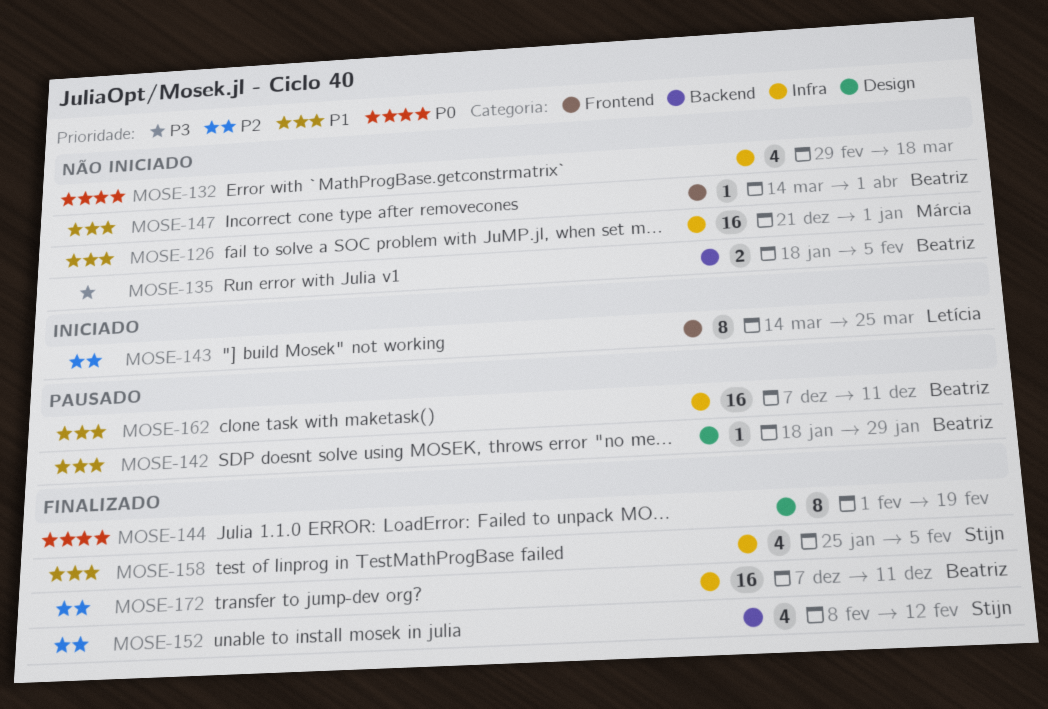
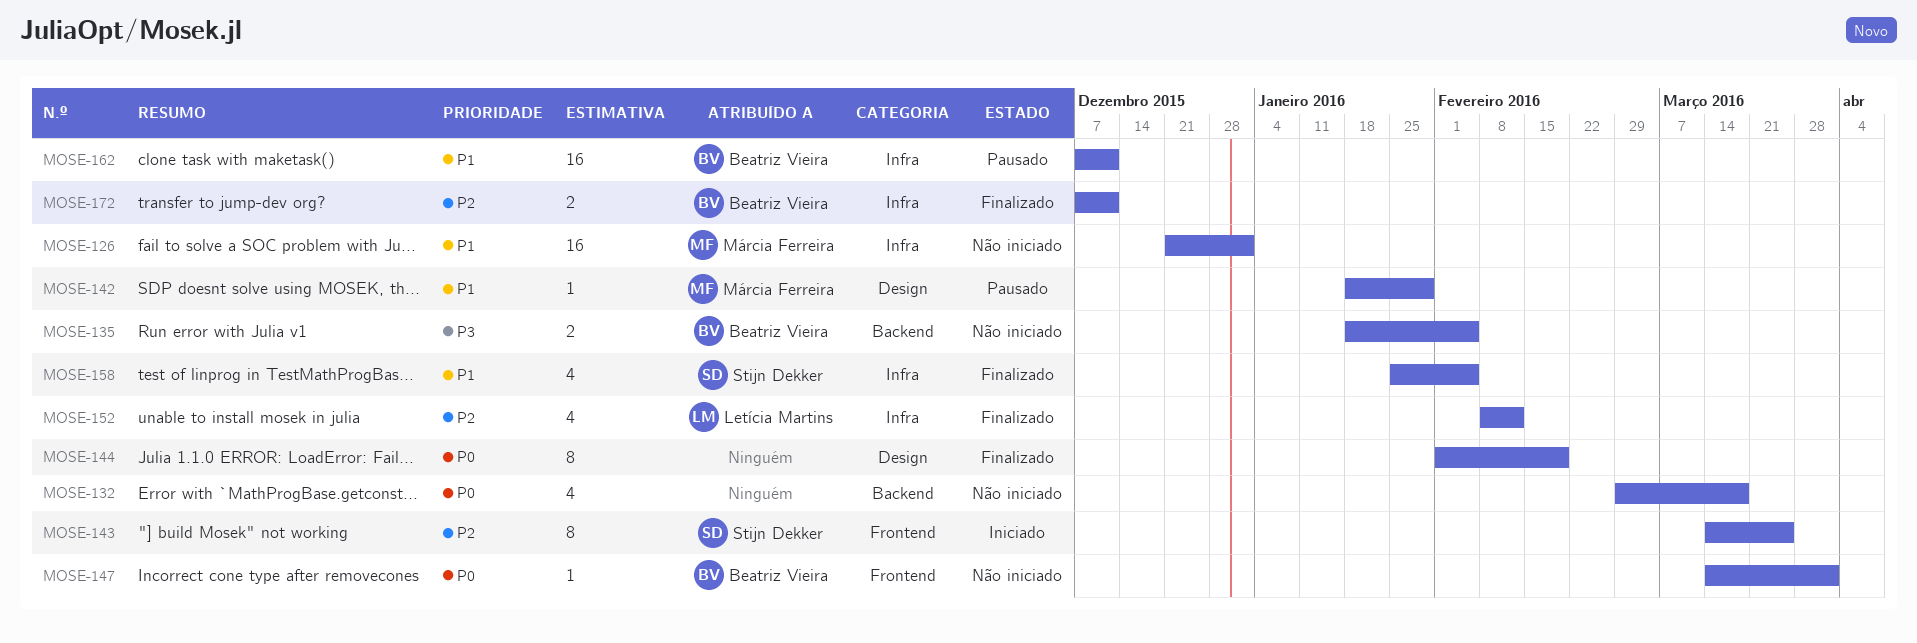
MOSE-132, label: Infra -> Backend
MOSE-142, owner: Beatriz Vieira -> Márcia Ferreira
MOSE-143, owner: Letícia Martins -> Stijn Dekker
MOSE-147, priority: P1 -> P0
MOSE-152, owner: Stijn Dekker -> Letícia Martins
MOSE-152, label: Backend -> Infra
MOSE-172, estimate: 16 -> 2

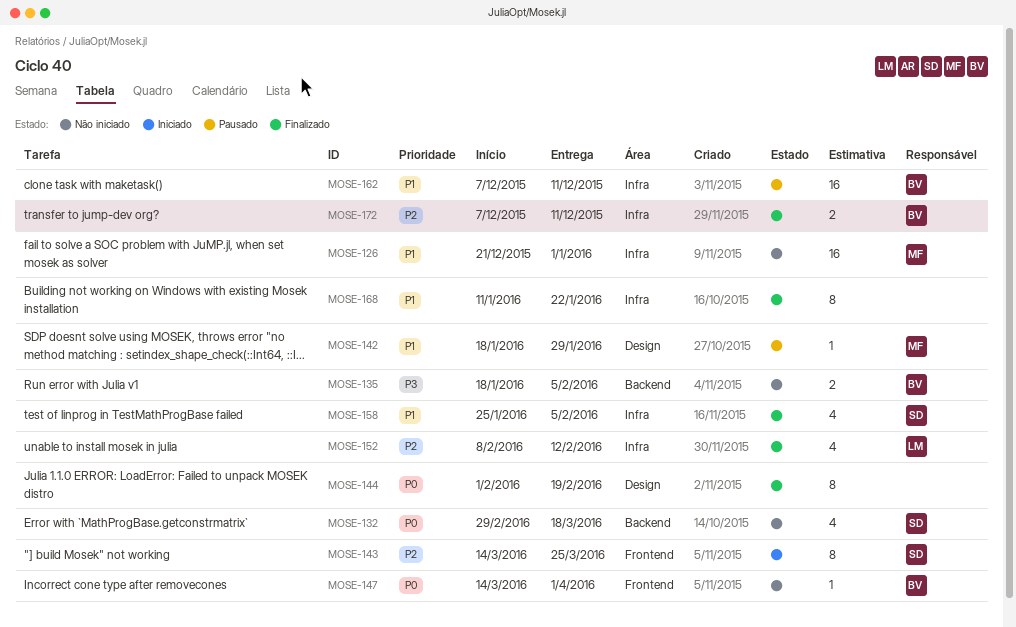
MOSE-132, owner: none -> Stijn Dekker
MOSE-168: none -> present

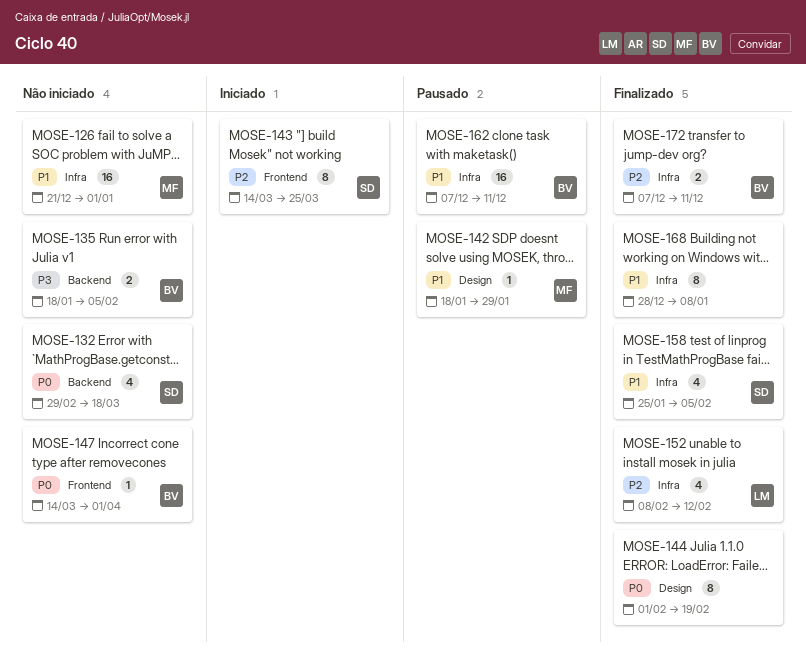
MOSE-168, start: Jan 11 -> Dec 28
MOSE-168, due: Jan 22 -> Jan 8

